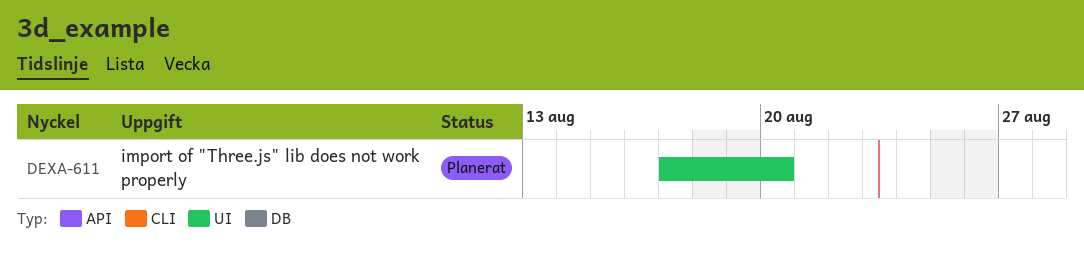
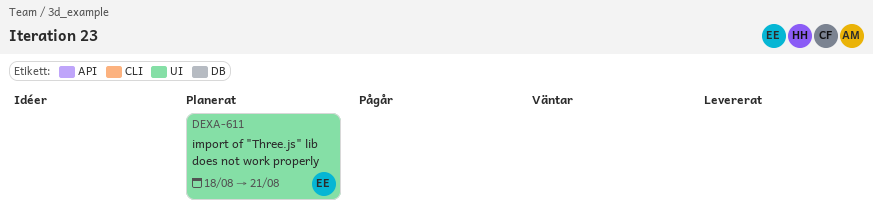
DEXA-611, start: Aug 17 -> Aug 18
DEXA-611, due: Aug 20 -> Aug 21

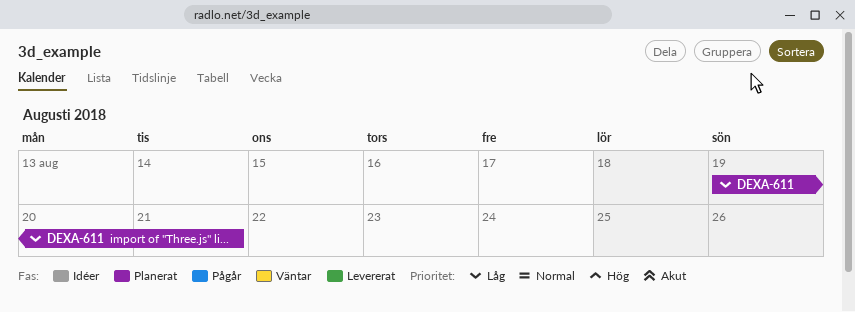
DEXA-611, start: Aug 18 -> Aug 19

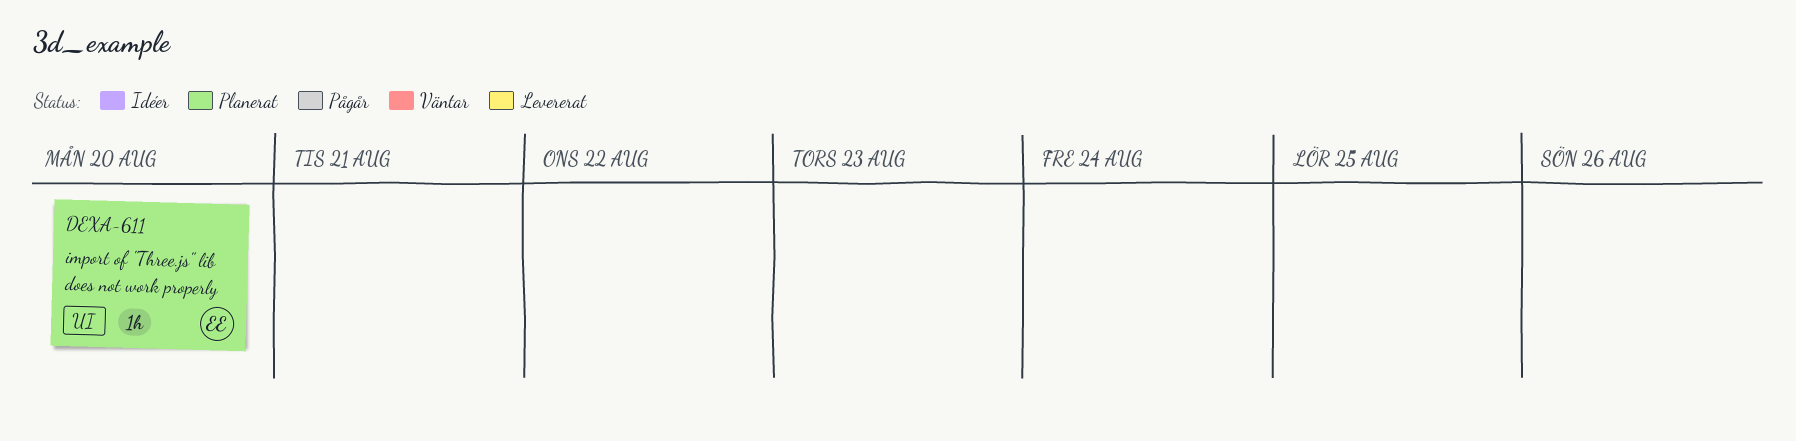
DEXA-611, due: Aug 21 -> Aug 20

